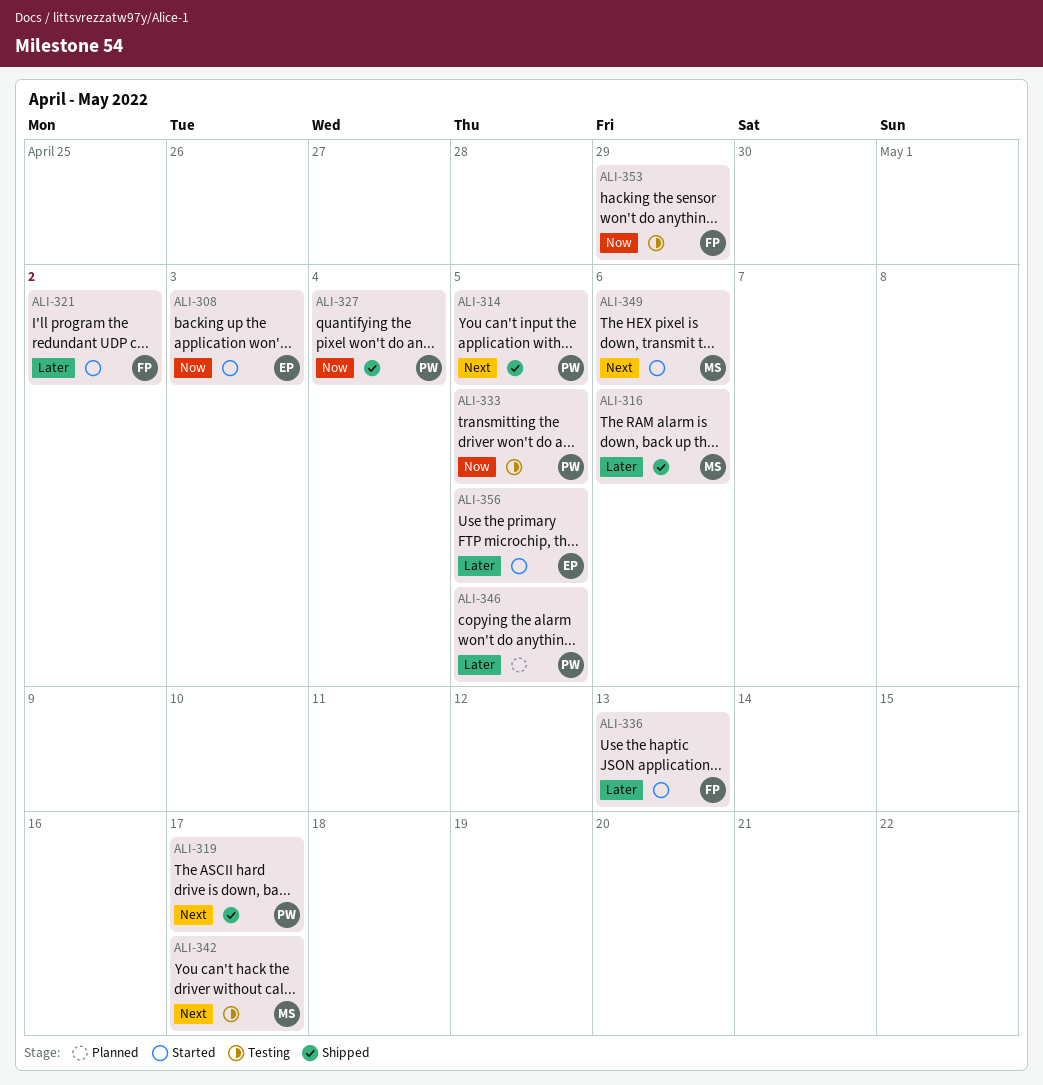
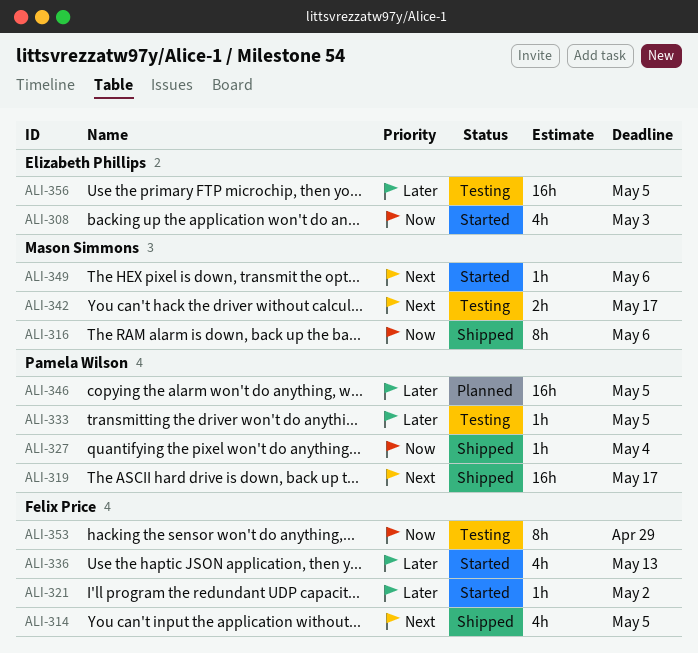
ALI-314, owner: Pamela Wilson -> Felix Price
ALI-316, priority: Later -> Now
ALI-333, priority: Now -> Later
ALI-356, status: Started -> Testing

